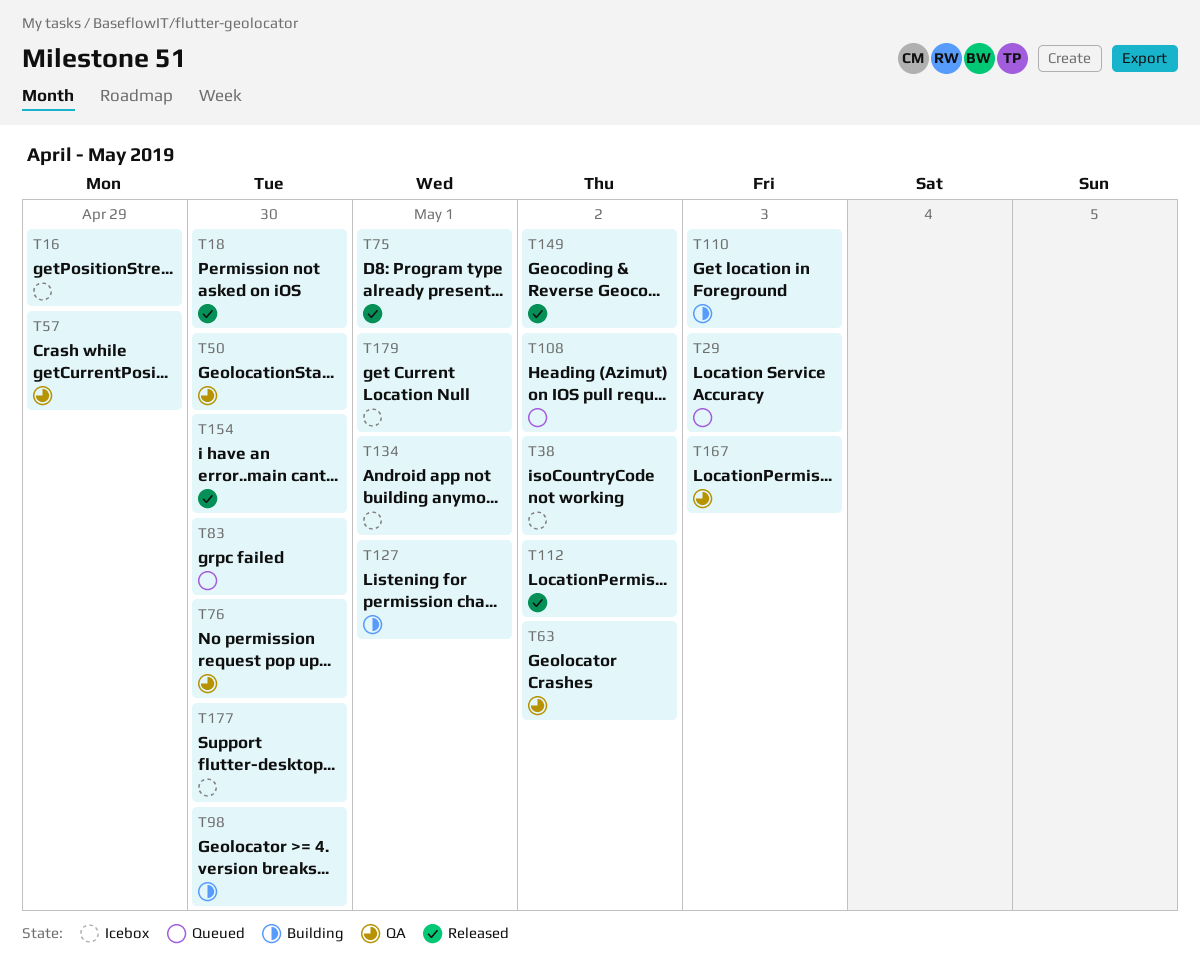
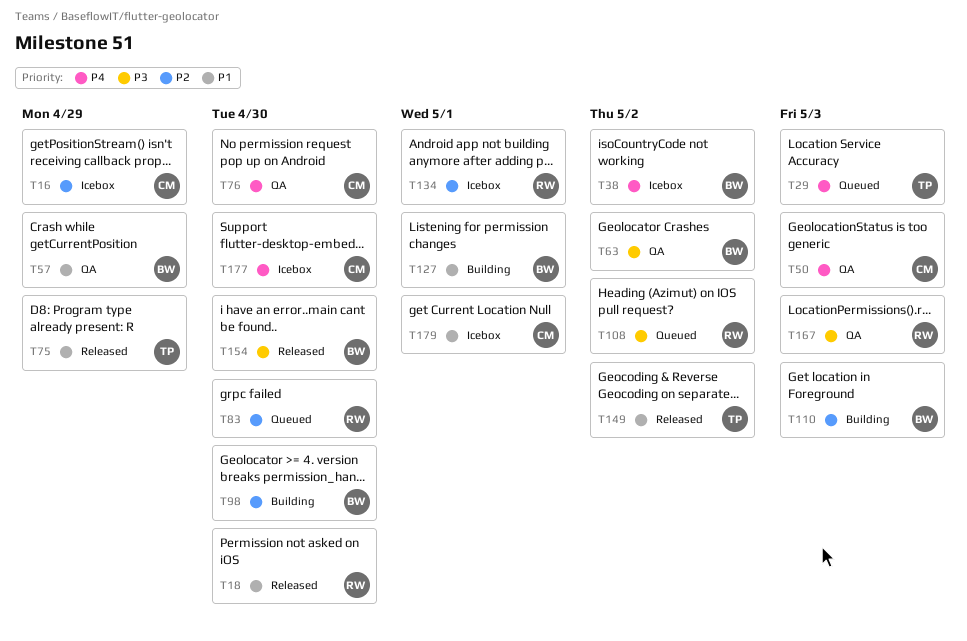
T50, due: Apr 30 -> May 3
T75, due: May 1 -> Apr 29
T112: present -> none

